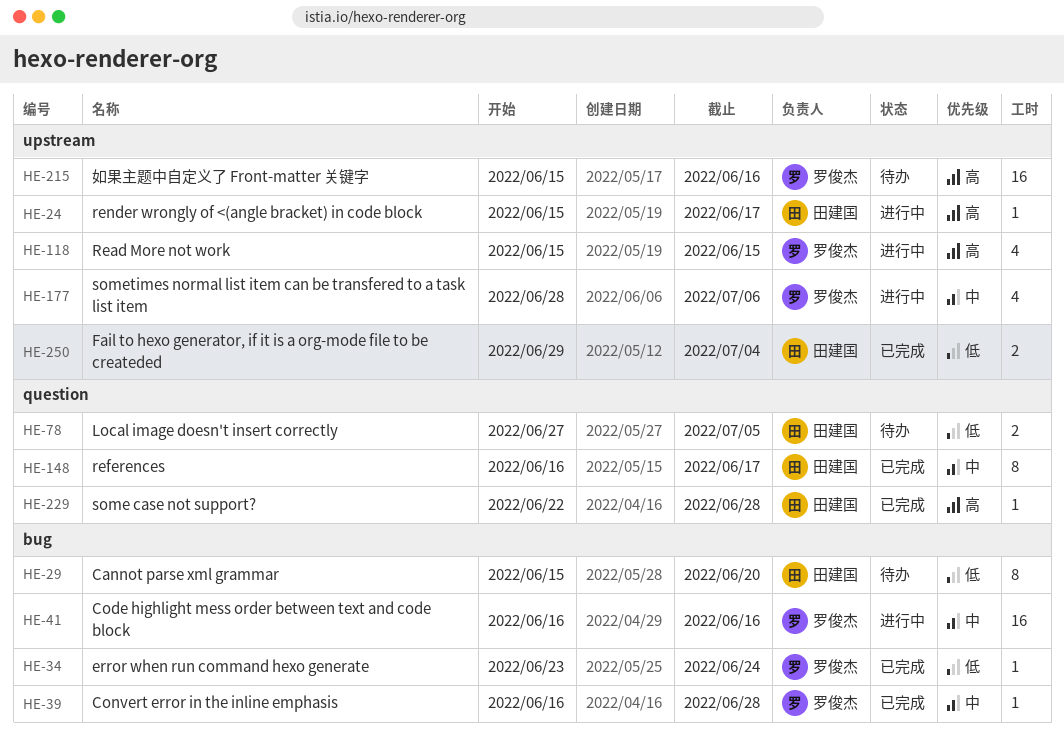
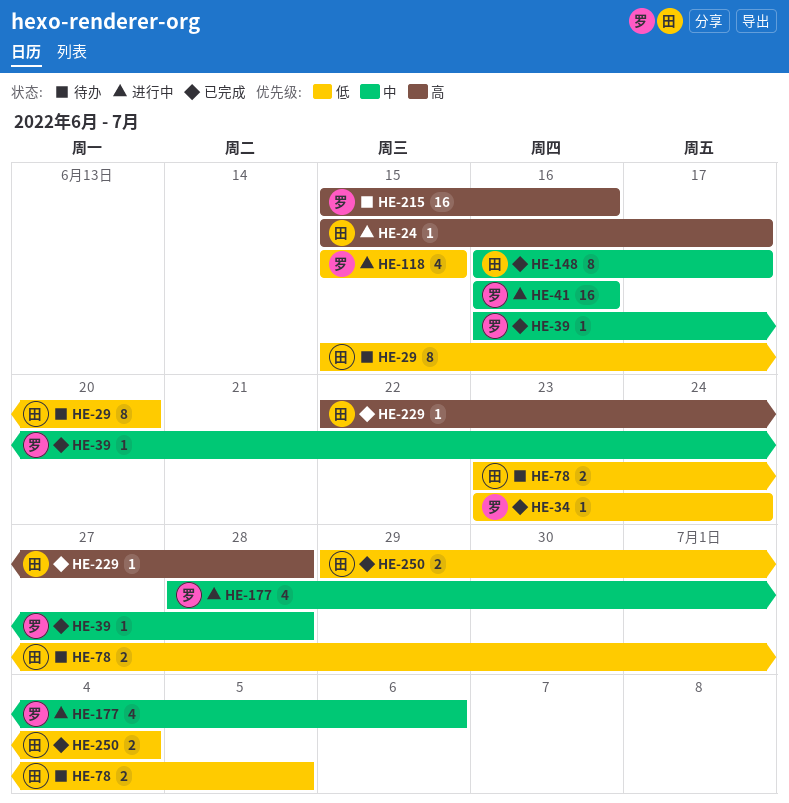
HE-78, start: Jun 27 -> Jun 23
HE-118, priority: 高 -> 低

